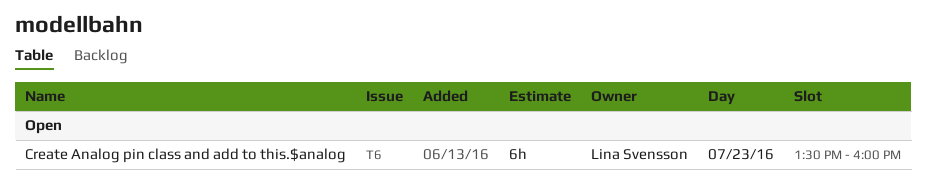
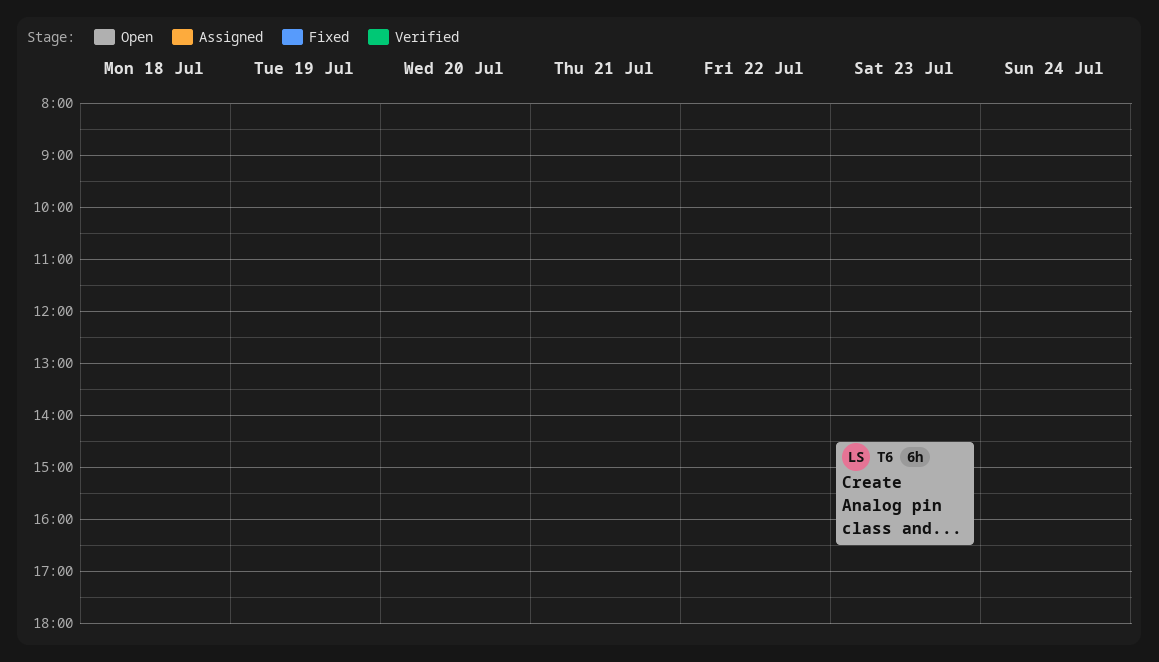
T6, begins: 13:30 -> 14:30
T6, ends: 16:00 -> 16:30

